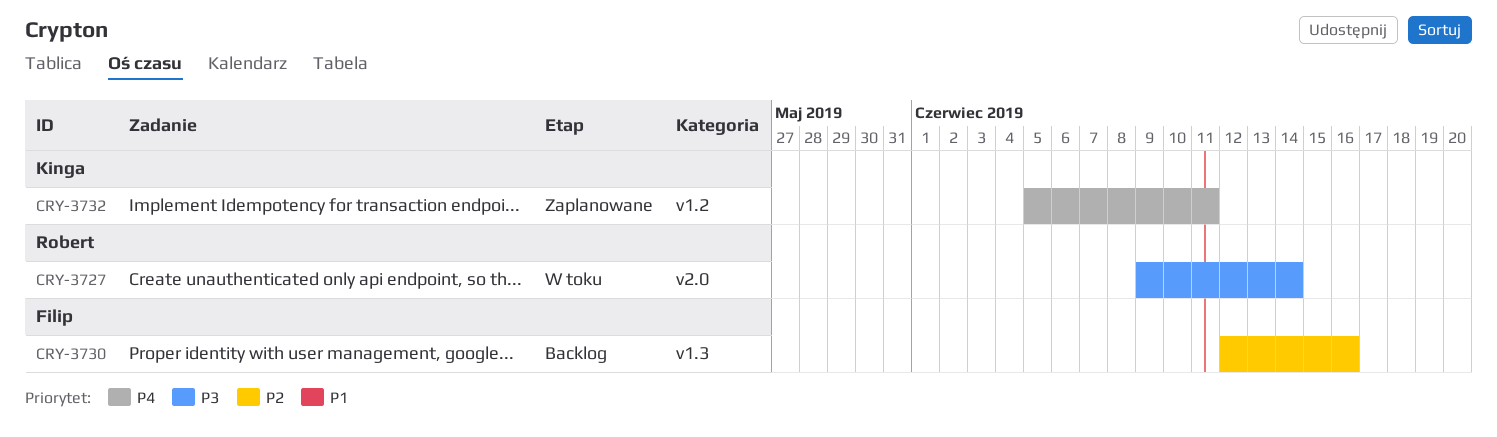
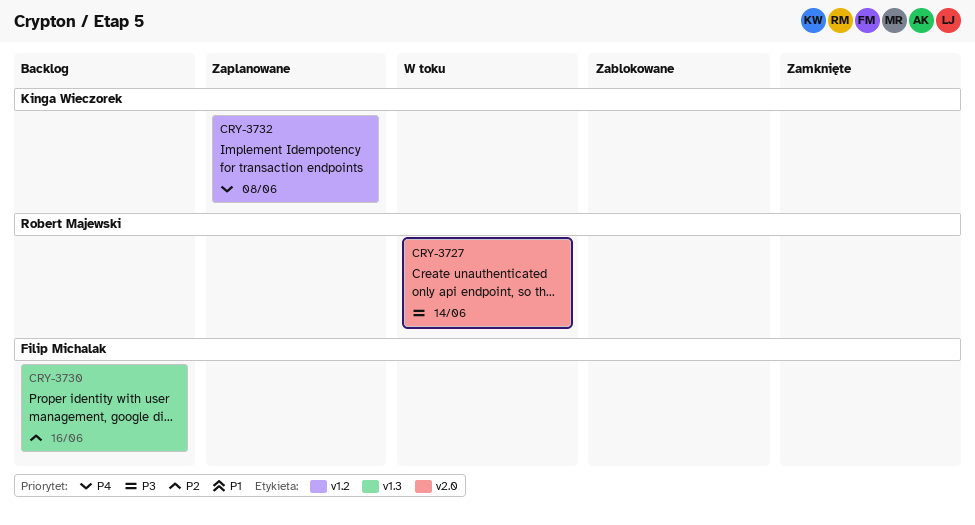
CRY-3732, due: Jun 11 -> Jun 8

